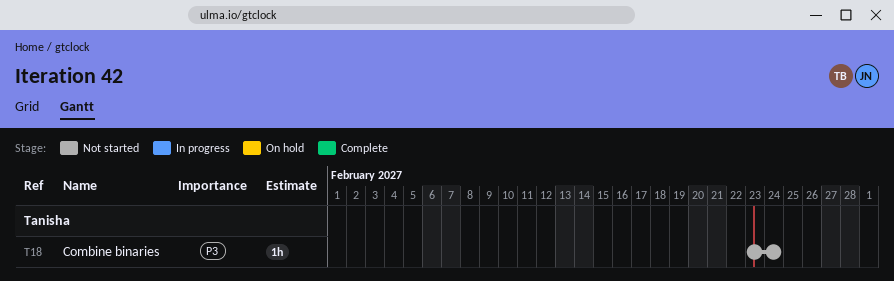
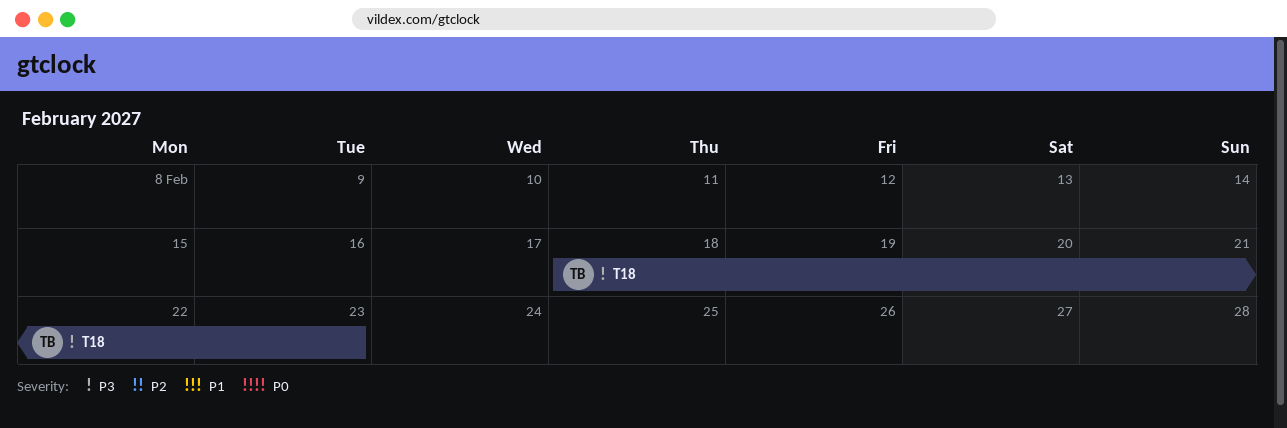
T18, start: Feb 23 -> Feb 18
T18, due: Feb 24 -> Feb 23

